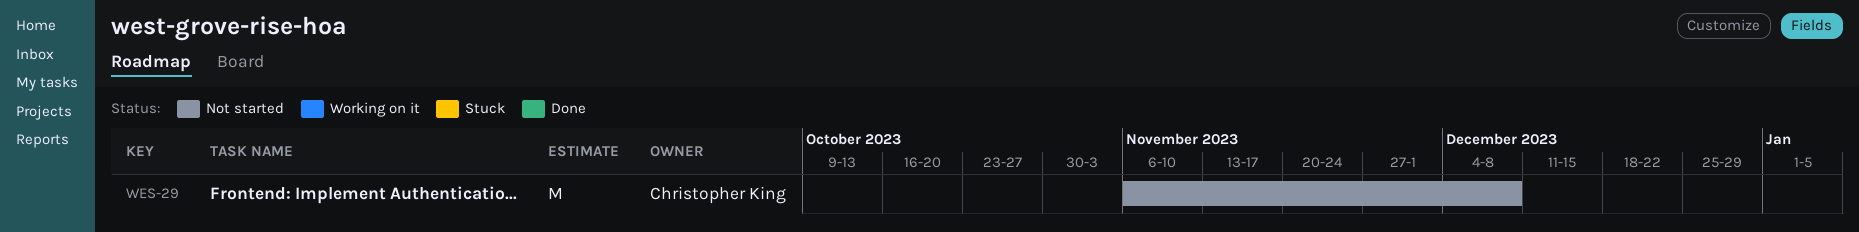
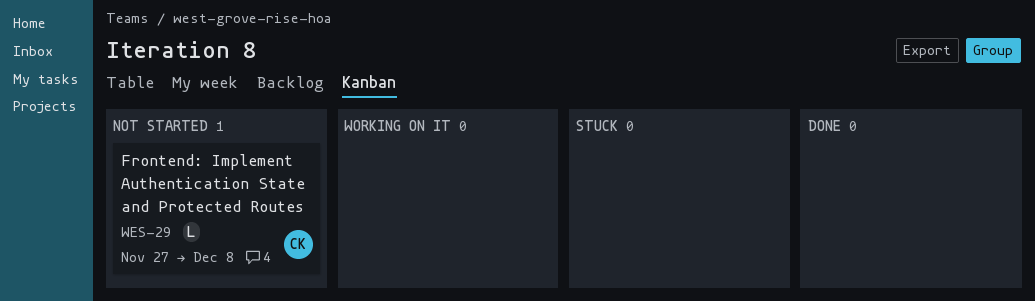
WES-29, estimate: M -> L
WES-29, start: Nov 6 -> Nov 27

